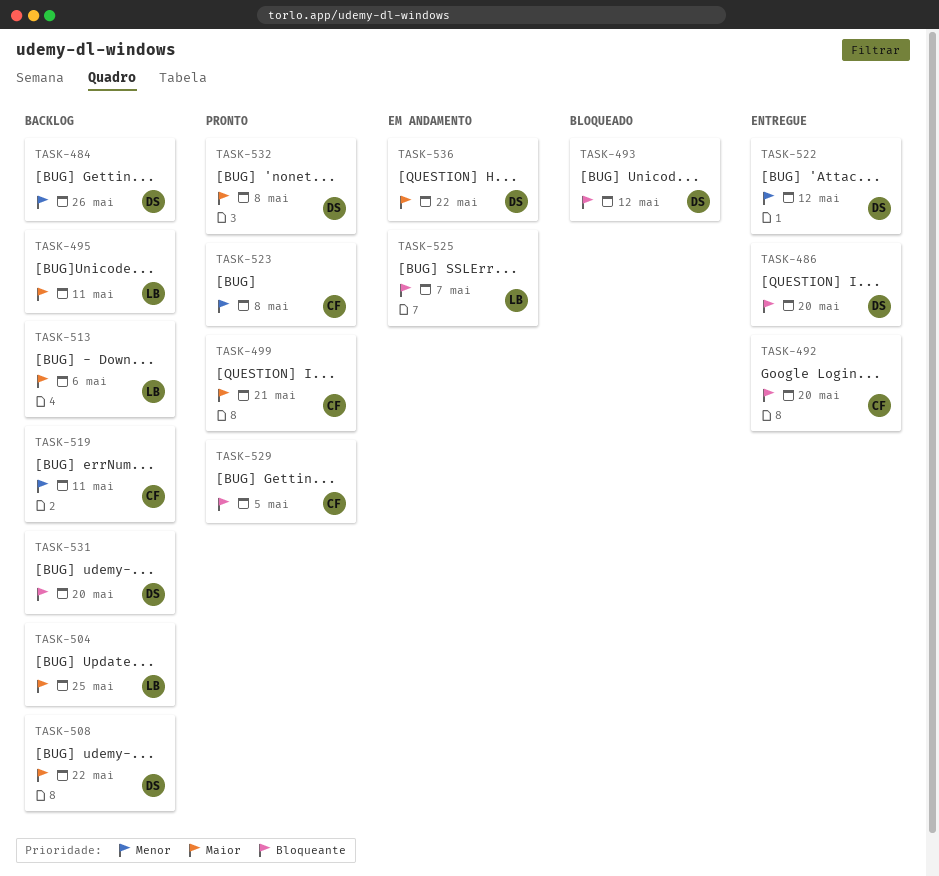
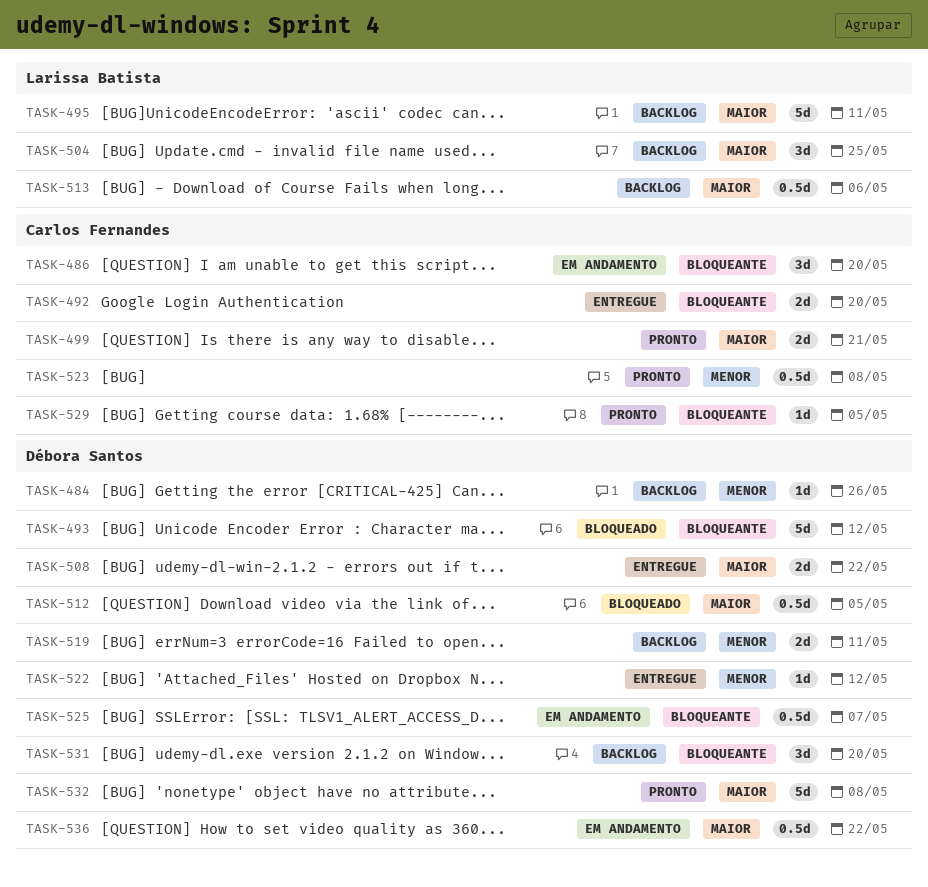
TASK-486, status: Entregue -> Em andamento
TASK-486, owner: Débora Santos -> Carlos Fernandes
TASK-508, status: Backlog -> Entregue
TASK-512: none -> present
TASK-519, owner: Carlos Fernandes -> Débora Santos
TASK-525, owner: Larissa Batista -> Débora Santos

